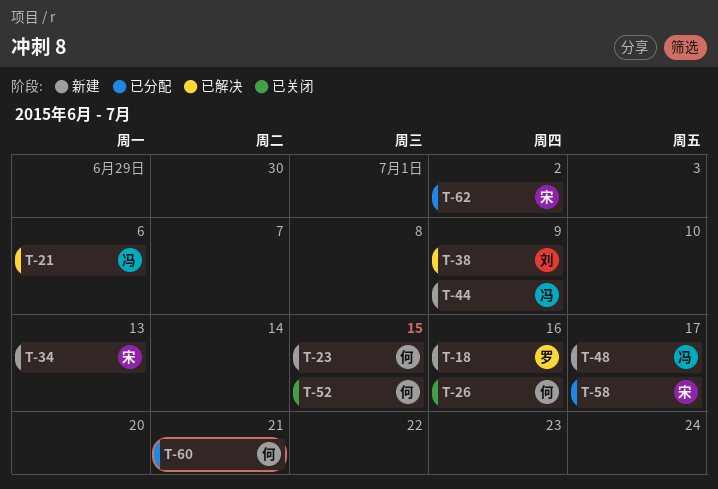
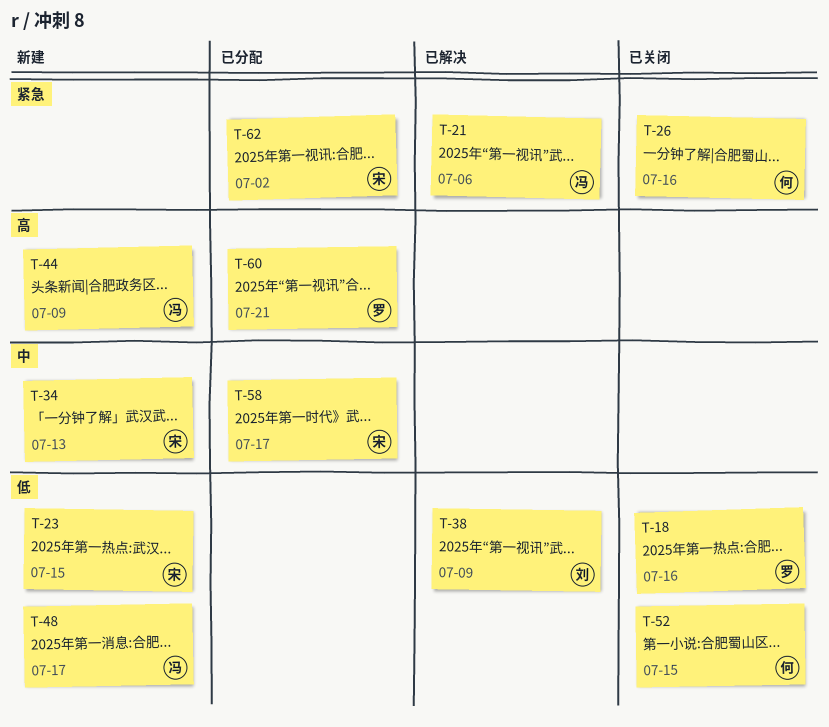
T-18, status: 新建 -> 已关闭
T-23, owner: 何 -> 宋
T-60, owner: 何 -> 罗

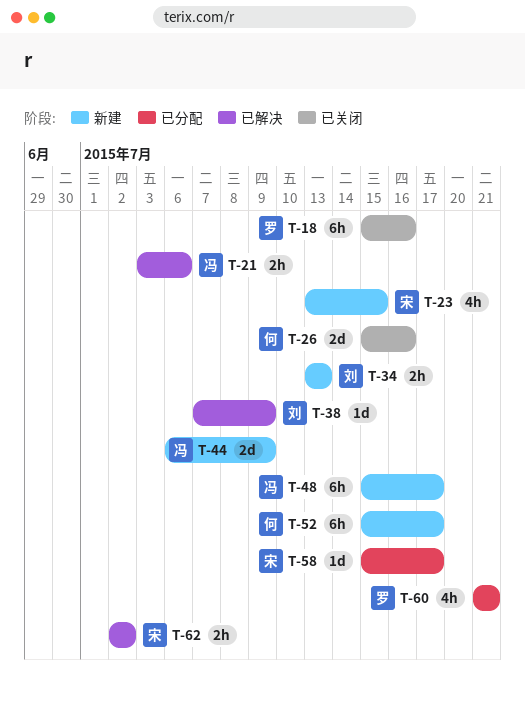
T-34, owner: 宋 -> 刘
T-52, status: 已关闭 -> 新建
T-52, due: Jul 15 -> Jul 17
T-62, status: 已分配 -> 已解决

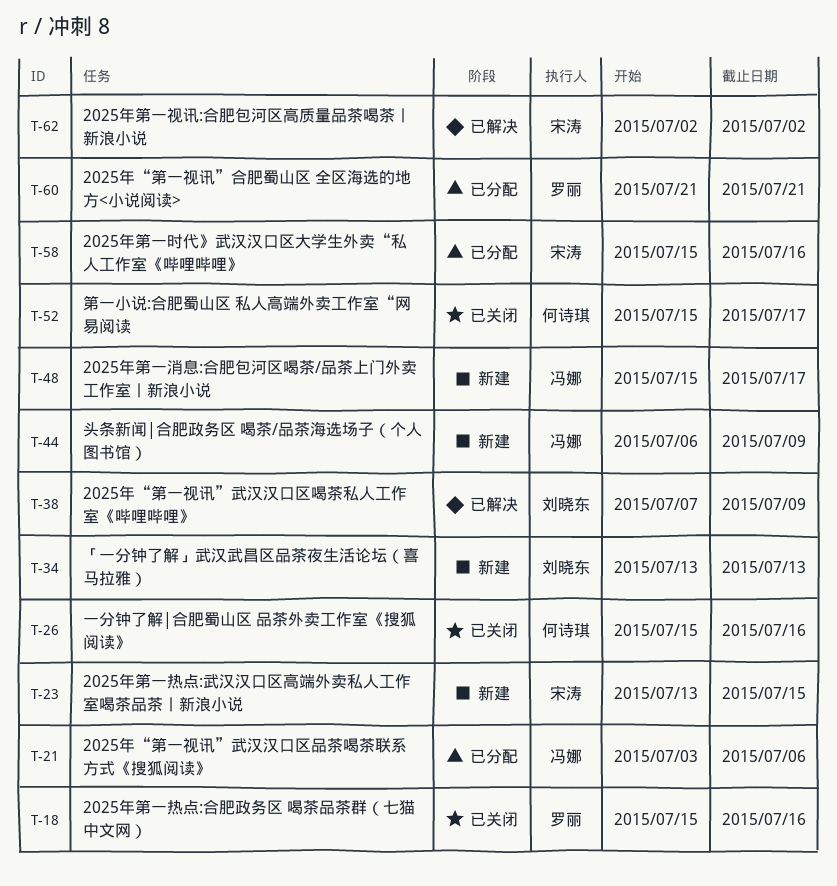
T-21, status: 已解决 -> 已分配
T-52, status: 新建 -> 已关闭
T-58, due: Jul 17 -> Jul 16

